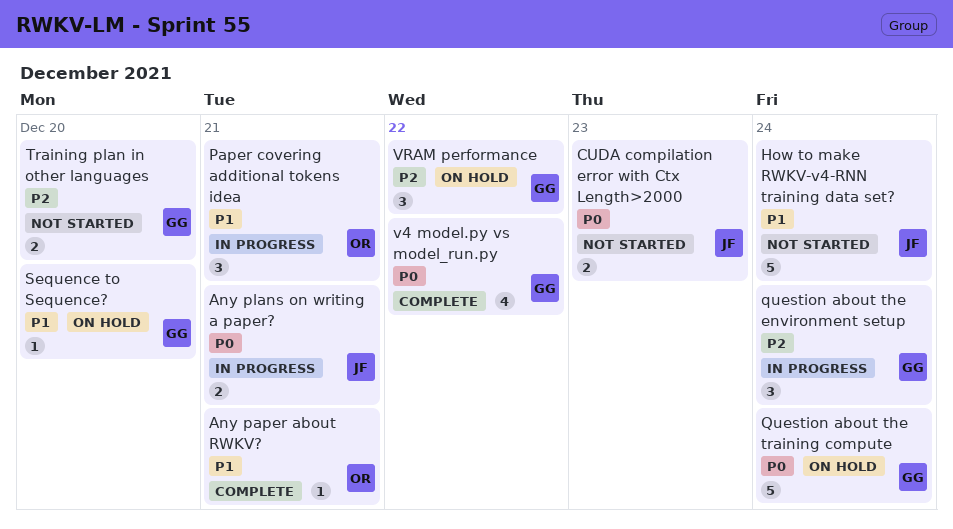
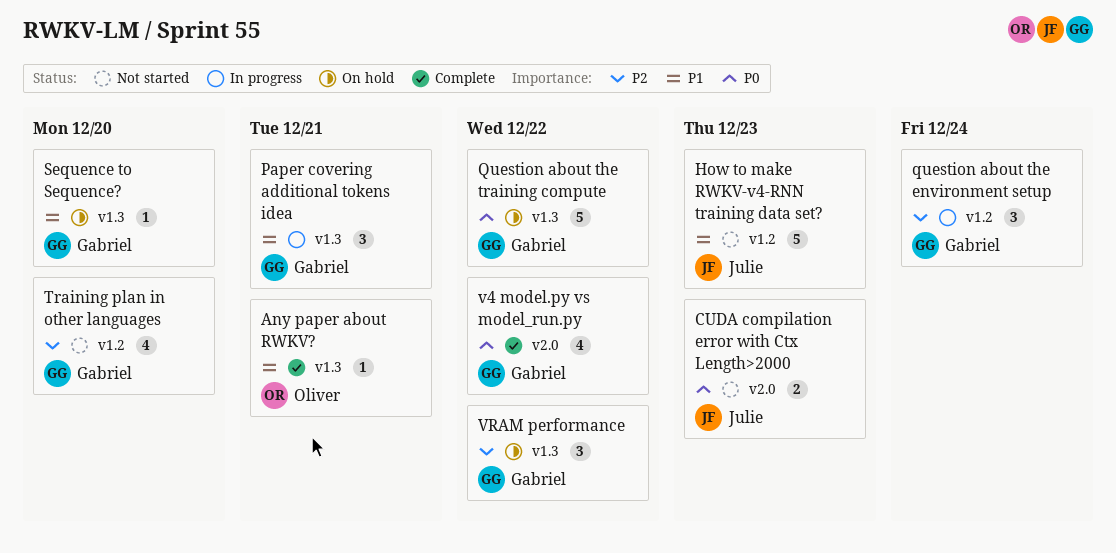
Any plans on writing a paper?: present -> none
How to make RWKV-v4-RNN training data set?, due: Dec 24 -> Dec 23
Paper covering additional tokens idea, owner: Oliver -> Gabriel
Question about the training compute, due: Dec 24 -> Dec 22
Training plan in other languages, estimate: 2 -> 4

